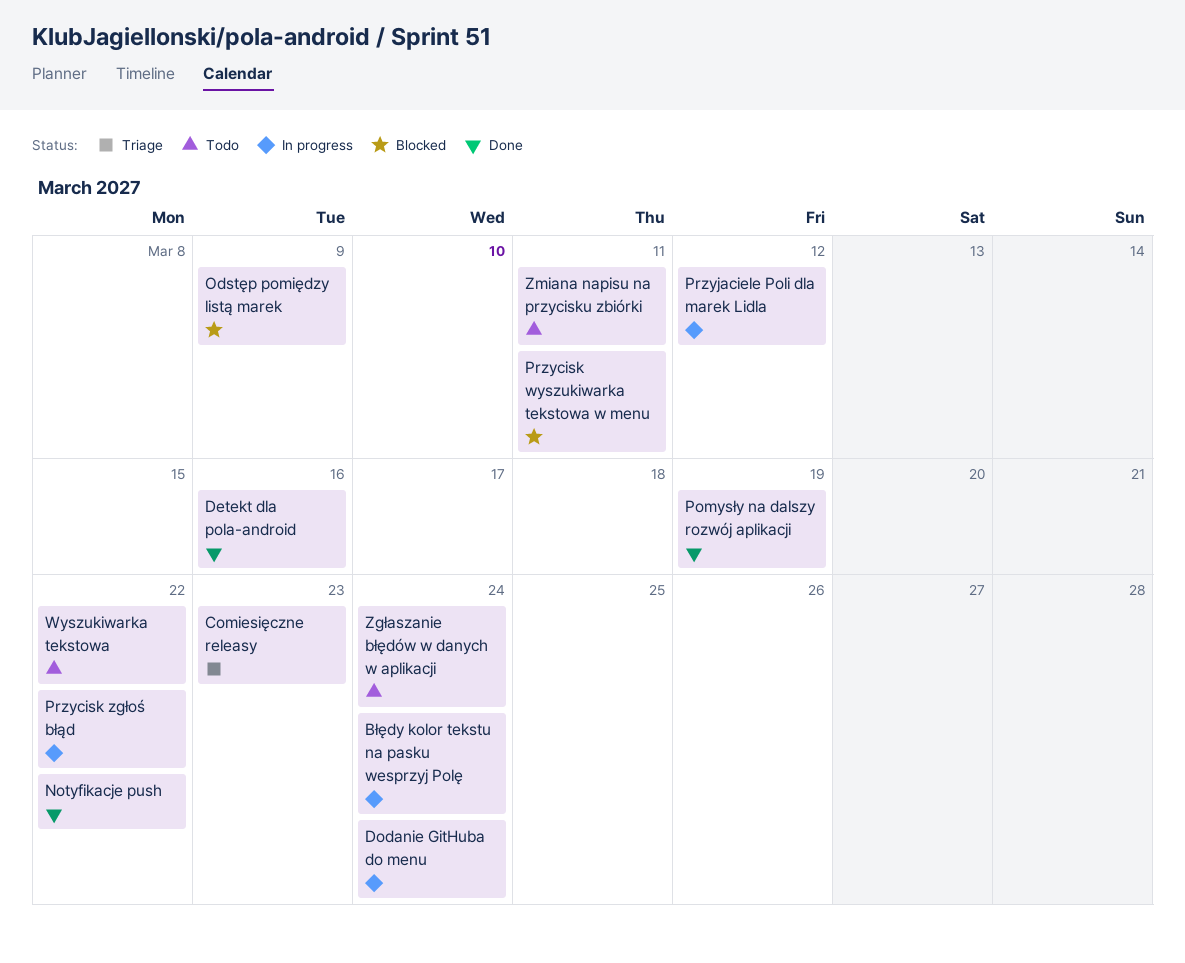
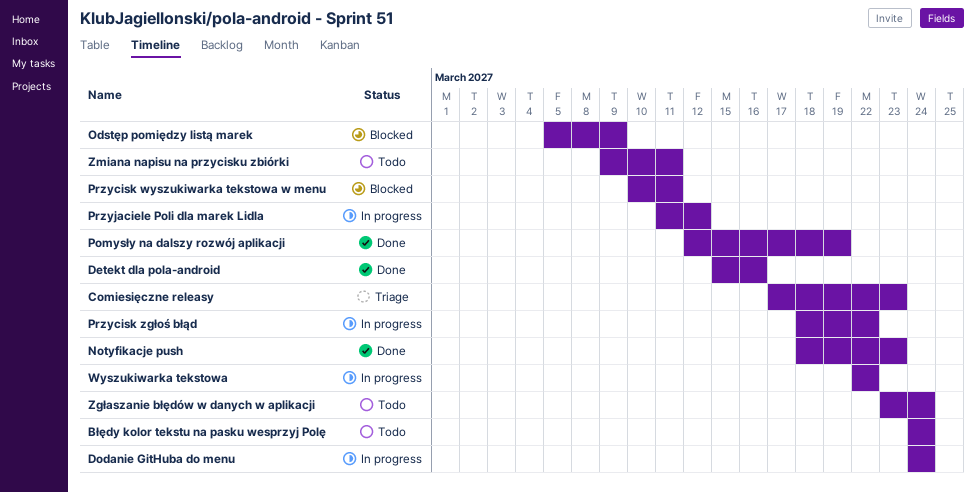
Błędy kolor tekstu na pasku wesprzyj Polę, status: In progress -> Todo
Notyfikacje push, due: Mar 22 -> Mar 23
Wyszukiwarka tekstowa, status: Todo -> In progress

